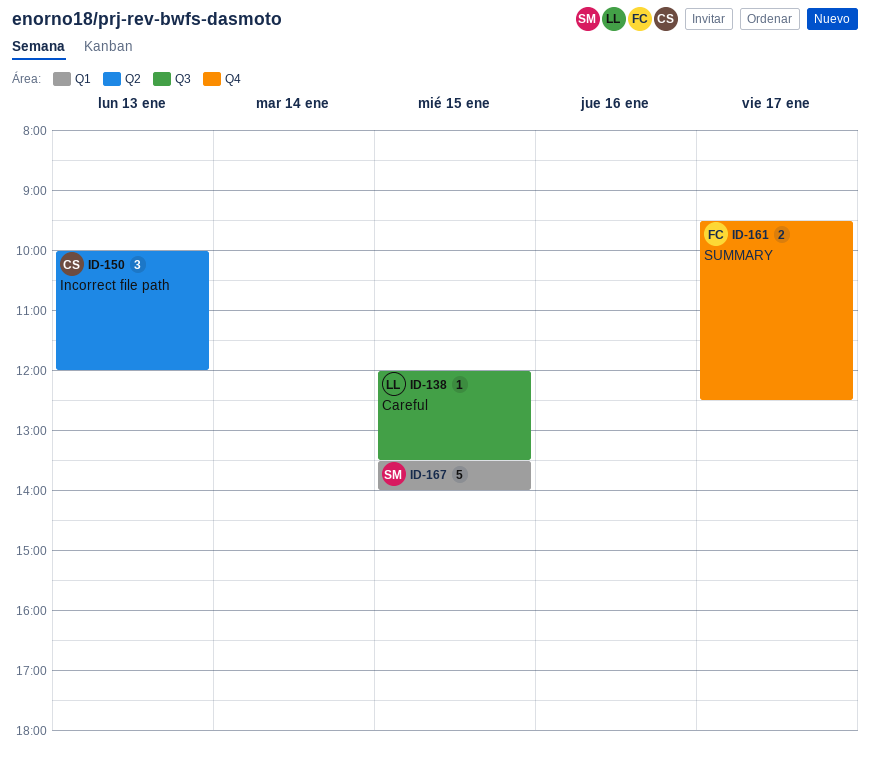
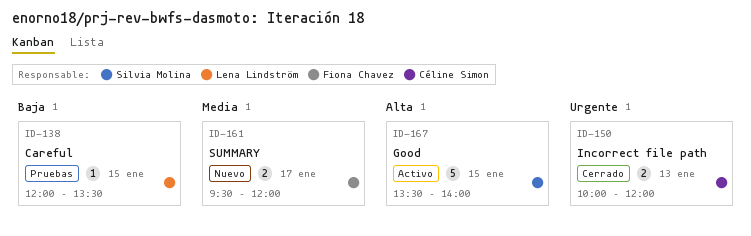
ID-150, estimate: 3 -> 2
ID-161, ends: 12:30 -> 12:00

